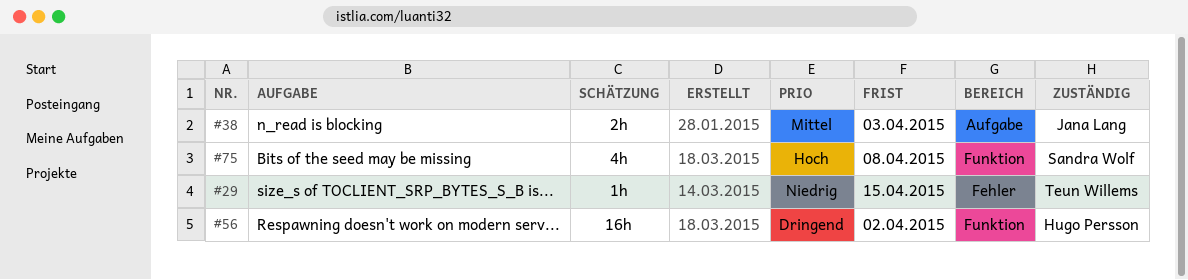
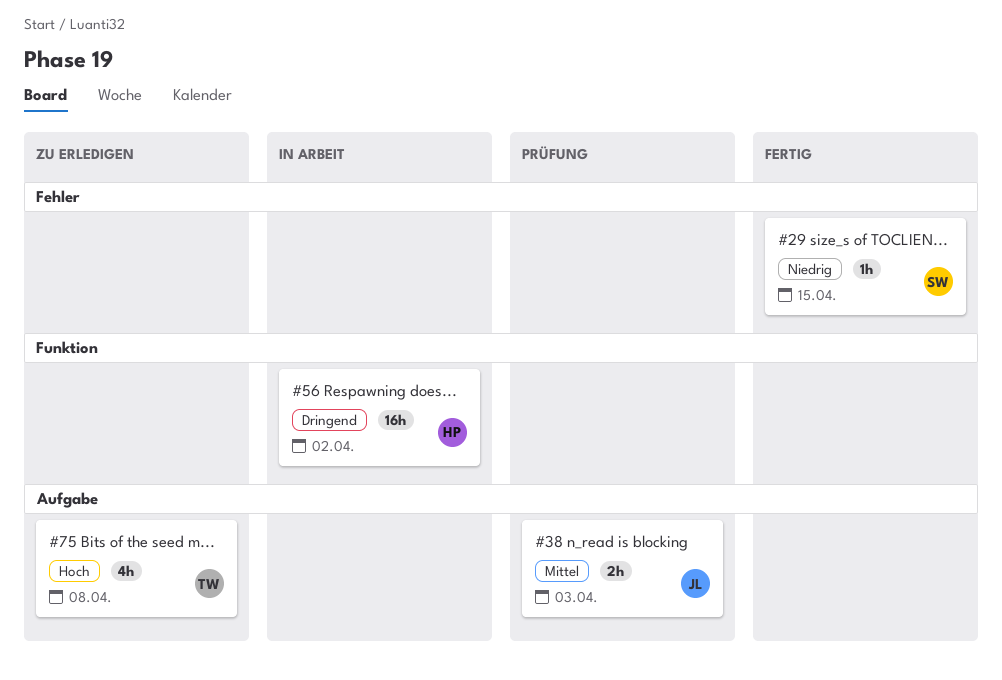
#29, owner: Teun Willems -> Sandra Wolf
#75, owner: Sandra Wolf -> Teun Willems
#75, label: Funktion -> Aufgabe

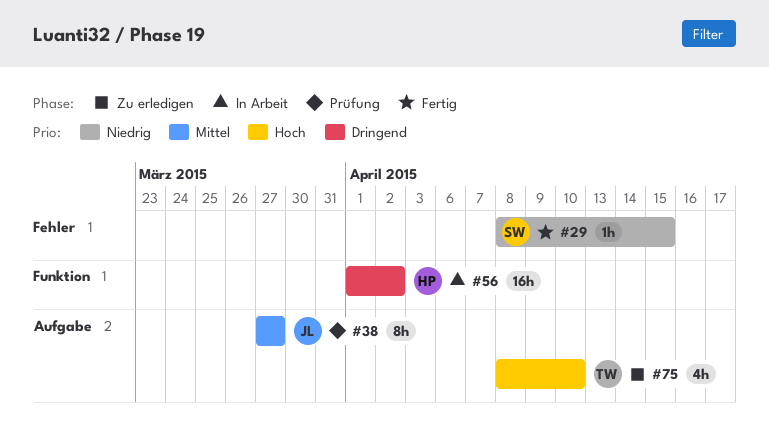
#38, estimate: 2h -> 8h
#38, due: Apr 3 -> Mar 27
#75, due: Apr 8 -> Apr 10

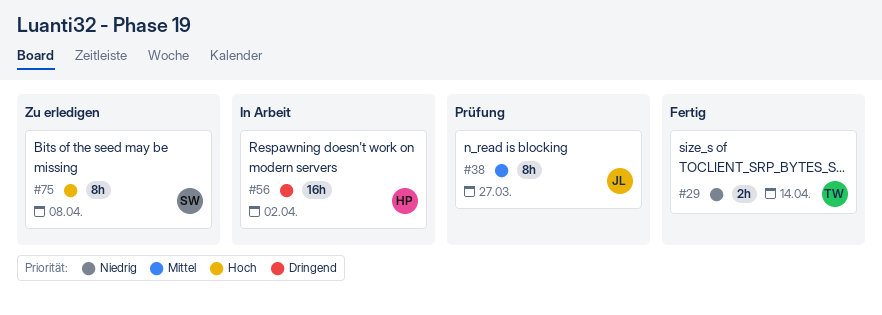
#29, owner: SW -> TW
#29, estimate: 1h -> 2h
#29, due: Apr 15 -> Apr 14
#75, owner: TW -> SW
#75, estimate: 4h -> 8h
#75, due: Apr 10 -> Apr 8

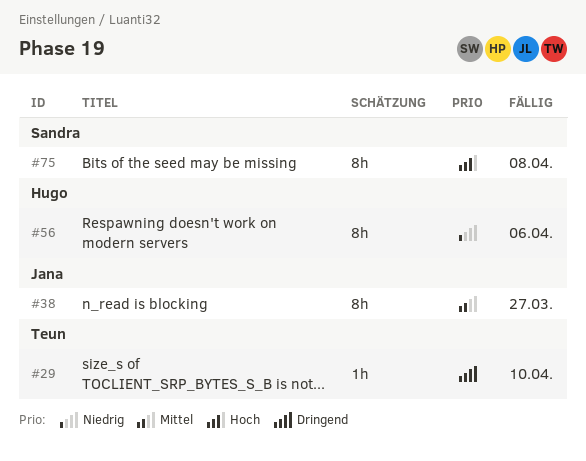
#29, priority: Niedrig -> Dringend
#29, estimate: 2h -> 1h
#29, due: Apr 14 -> Apr 10
#56, priority: Dringend -> Niedrig
#56, estimate: 16h -> 8h
#56, due: Apr 2 -> Apr 6

